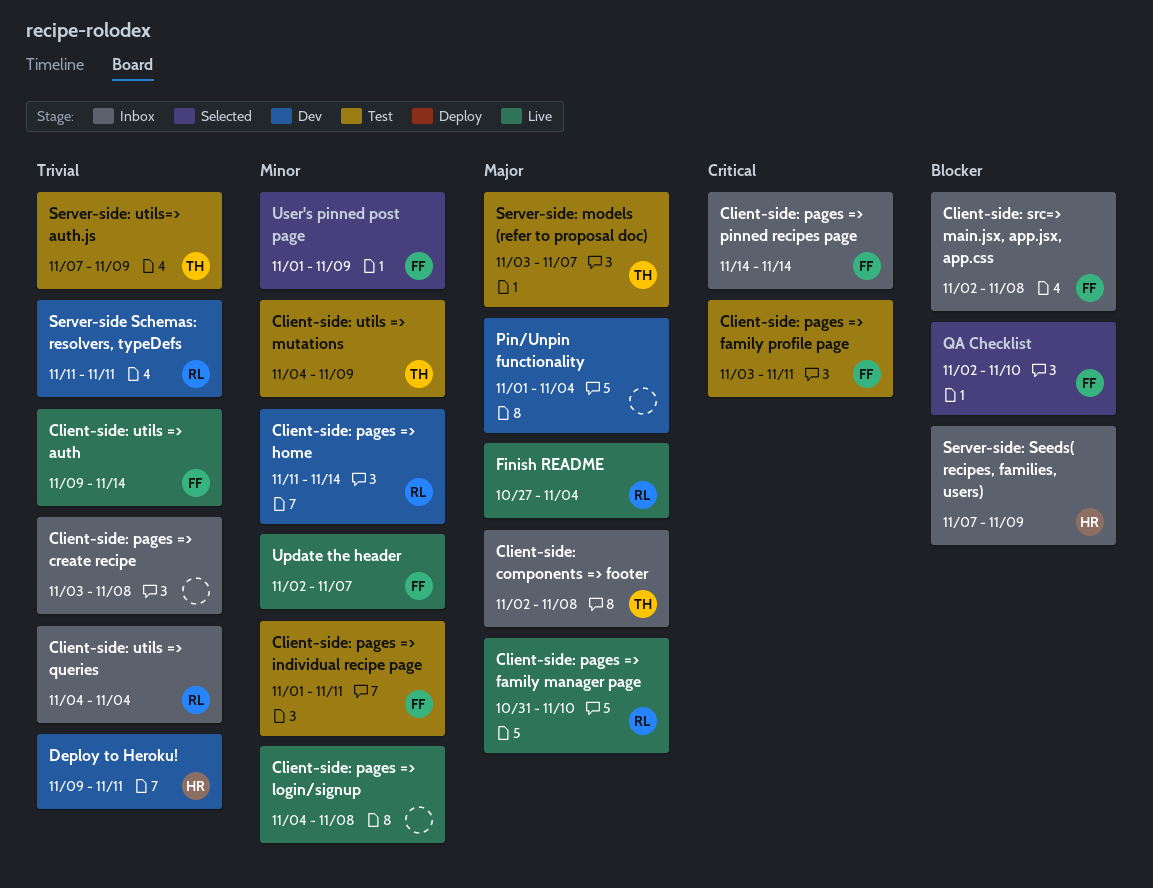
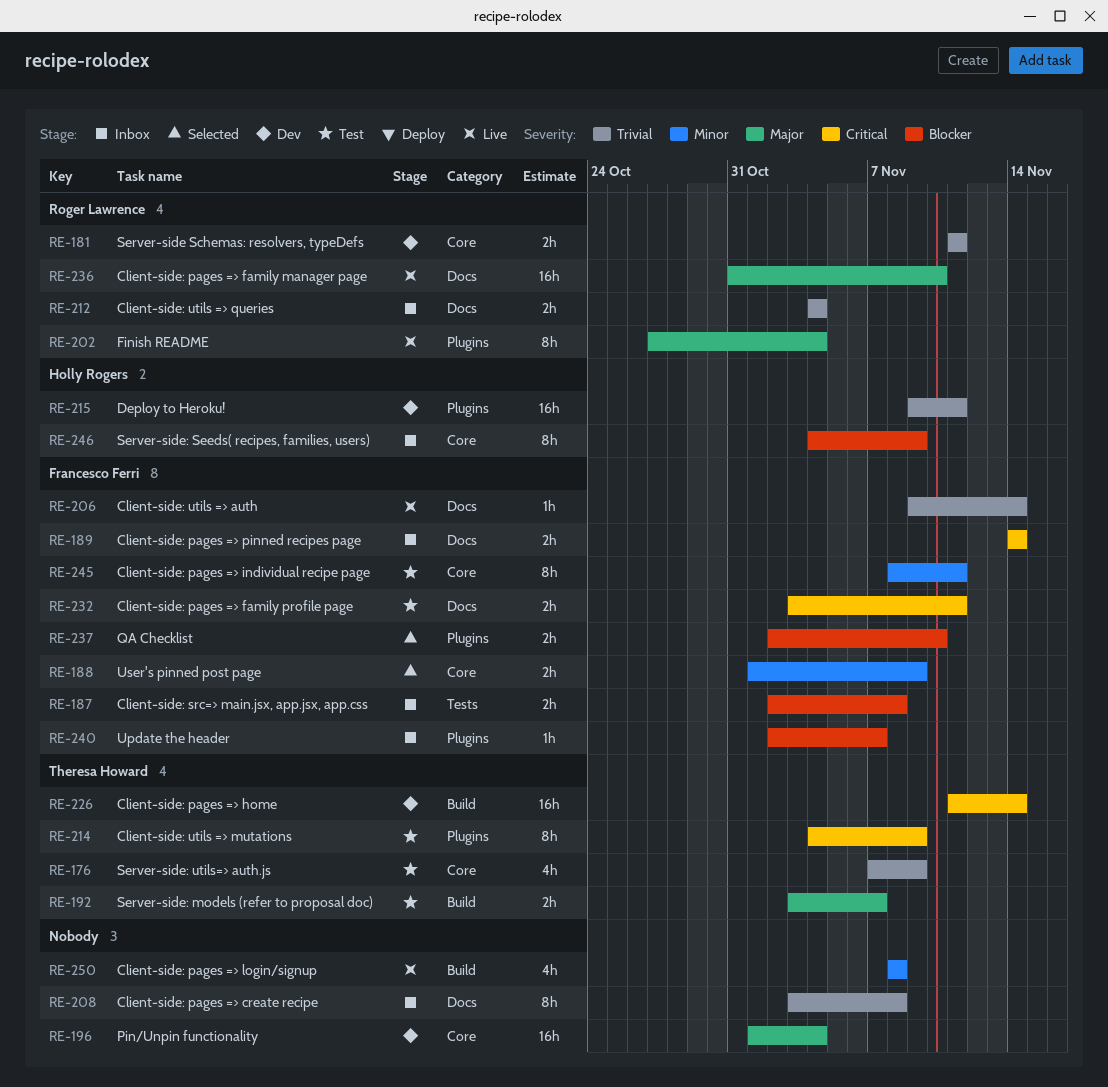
Client-side: components => footer: present -> none
Client-side: pages => home, owner: Roger Lawrence -> Theresa Howard
Client-side: pages => home, priority: Minor -> Critical
Client-side: pages => individual recipe page, start: Nov 1 -> Nov 8
Client-side: pages => login/signup, start: Nov 4 -> Nov 8
Client-side: utils => mutations, priority: Minor -> Critical
Server-side: Seeds( recipes, families, users), start: Nov 7 -> Nov 4
Update the header, status: Live -> Inbox
Update the header, priority: Minor -> Blocker

